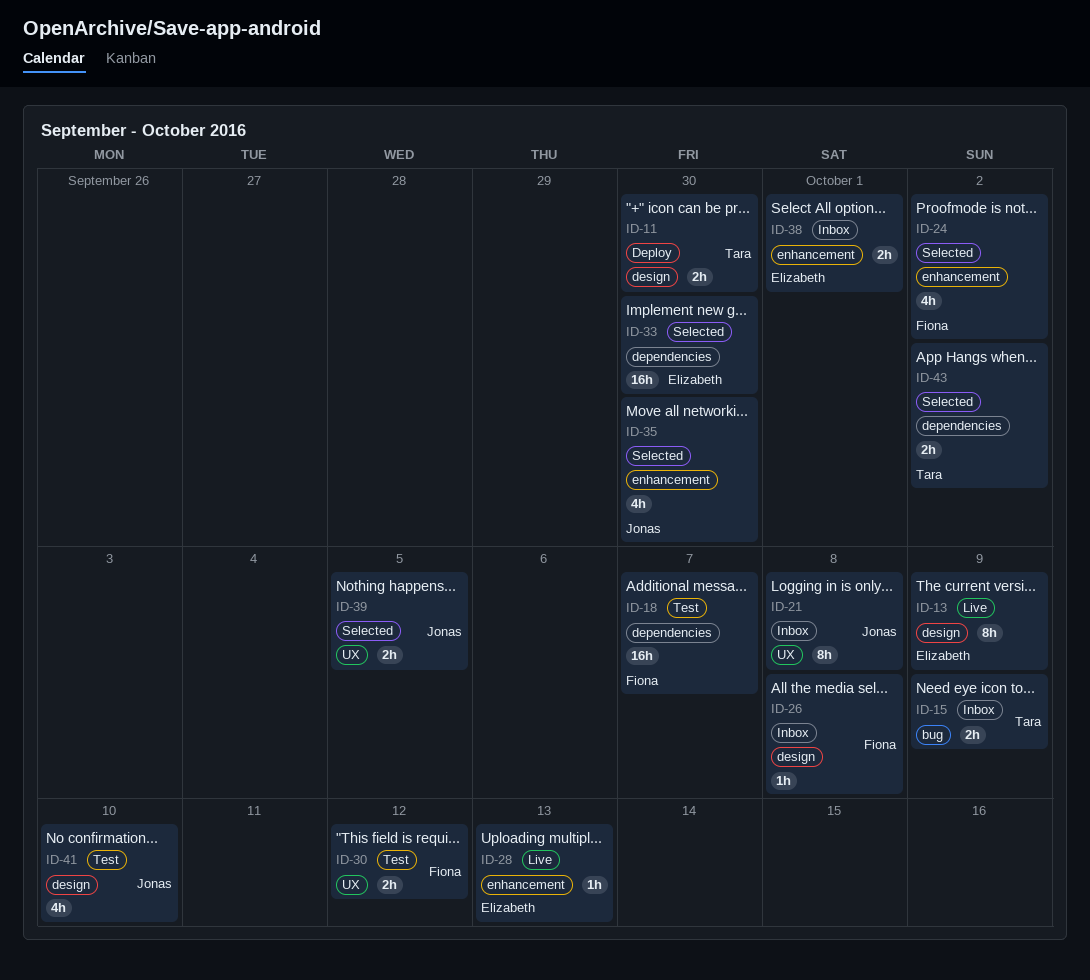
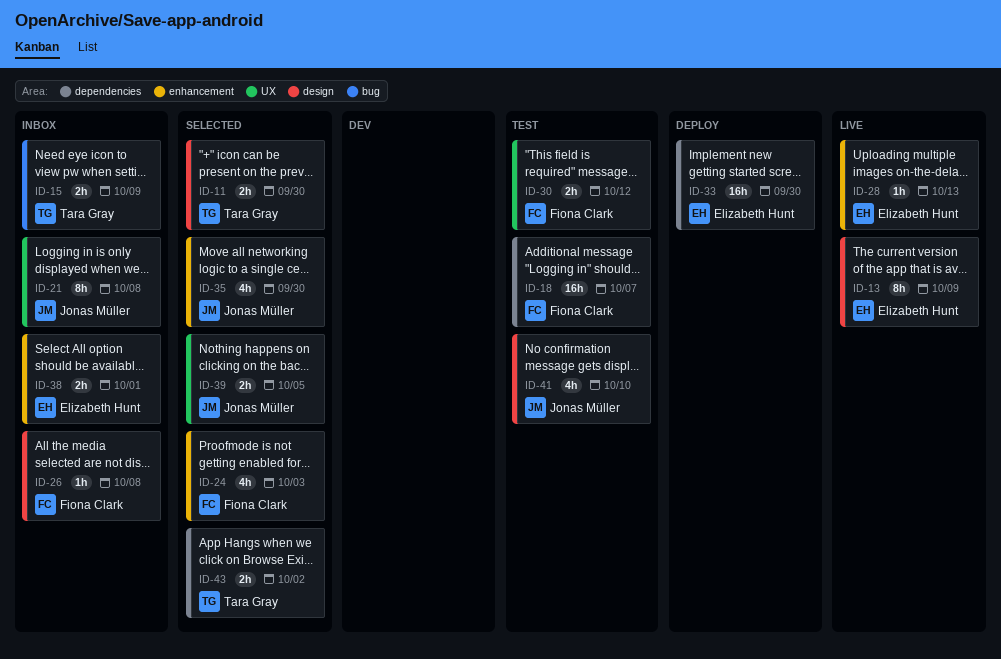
ID-11, status: Deploy -> Selected
ID-24, due: Oct 2 -> Oct 3
ID-33, status: Selected -> Deploy

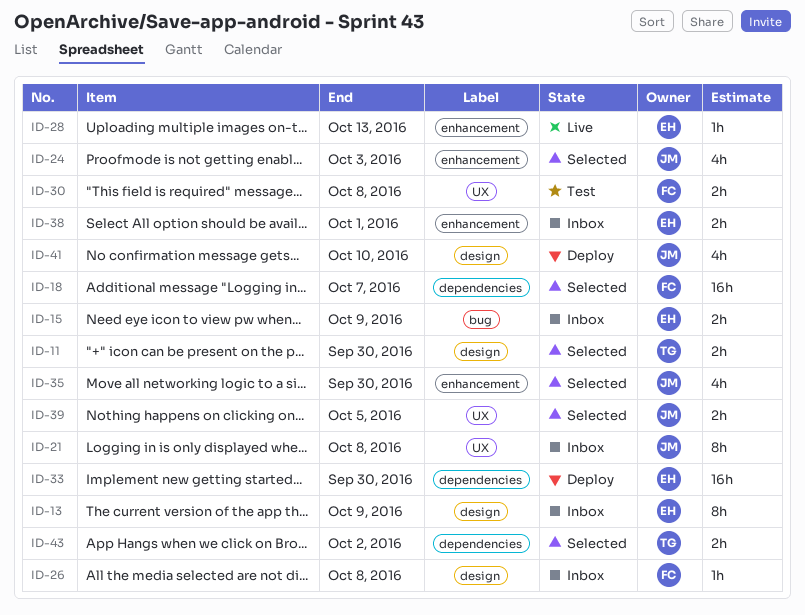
ID-13, status: Live -> Inbox
ID-15, owner: Tara Gray -> Elizabeth Hunt
ID-18, status: Test -> Selected
ID-24, owner: Fiona Clark -> Jonas Müller
ID-30, due: Oct 12 -> Oct 8
ID-41, status: Test -> Deploy

